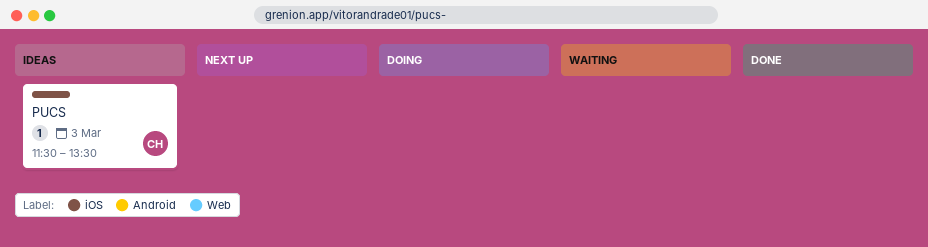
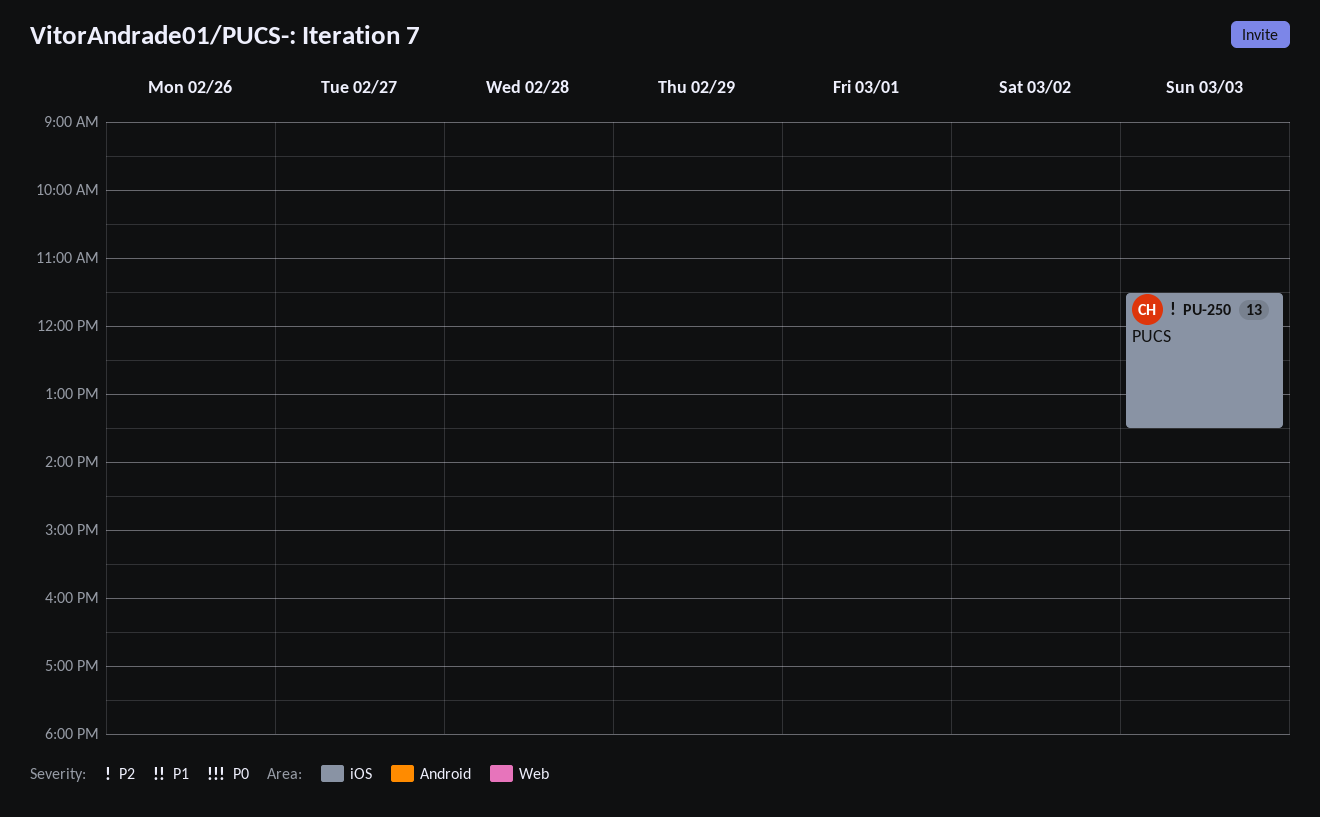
PUCS, estimate: 1 -> 13

